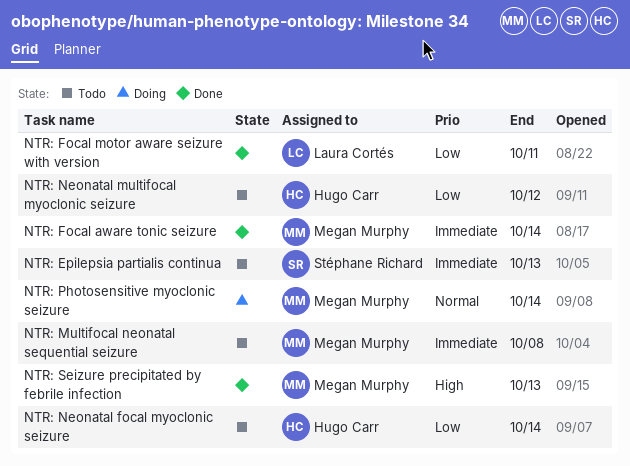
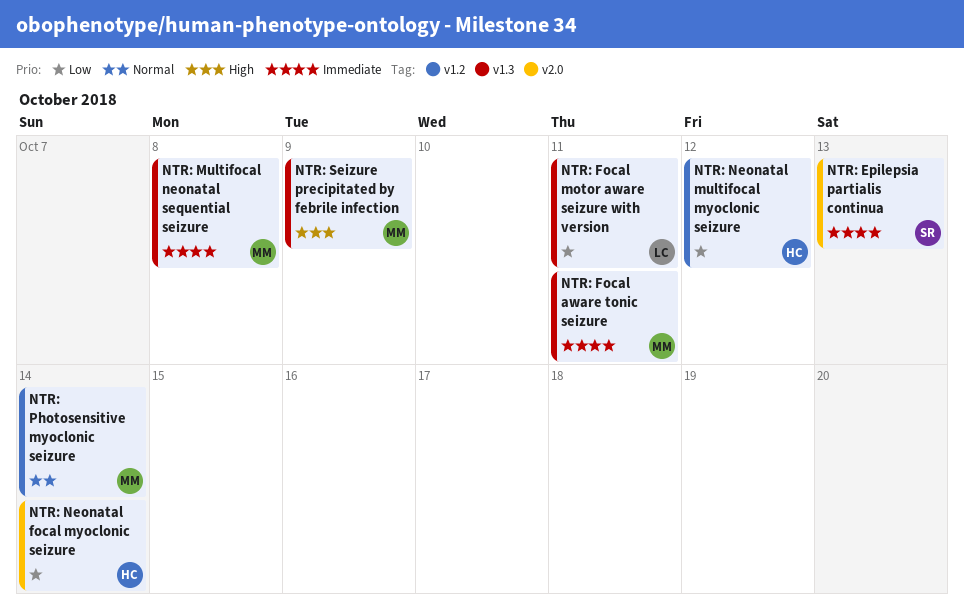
NTR: Focal aware tonic seizure, due: Oct 14 -> Oct 11
NTR: Seizure precipitated by febrile infection, due: Oct 13 -> Oct 9

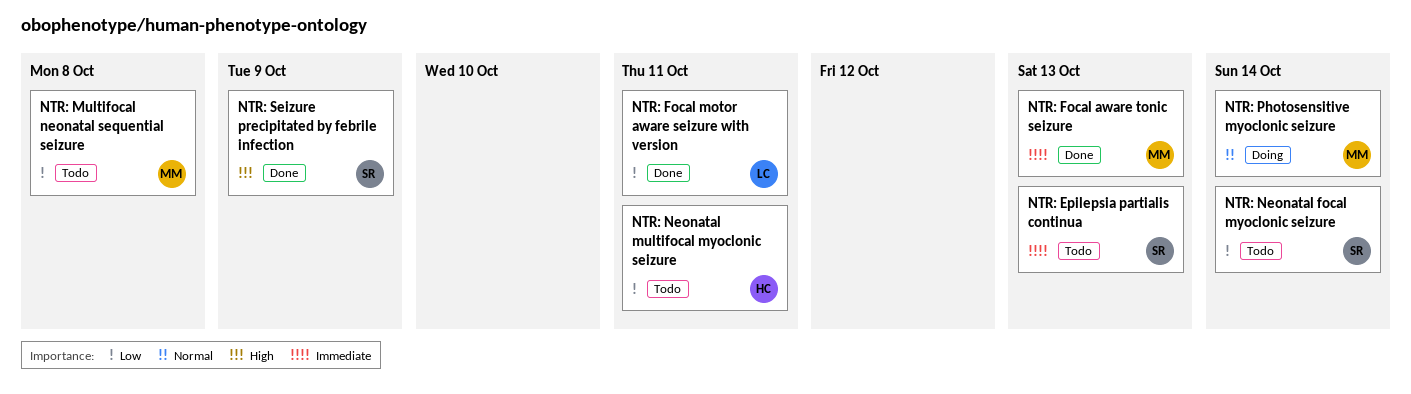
NTR: Focal aware tonic seizure, due: Oct 11 -> Oct 13
NTR: Multifocal neonatal sequential seizure, priority: Immediate -> Low
NTR: Neonatal focal myoclonic seizure, owner: HC -> SR
NTR: Neonatal multifocal myoclonic seizure, due: Oct 12 -> Oct 11
NTR: Seizure precipitated by febrile infection, owner: MM -> SR

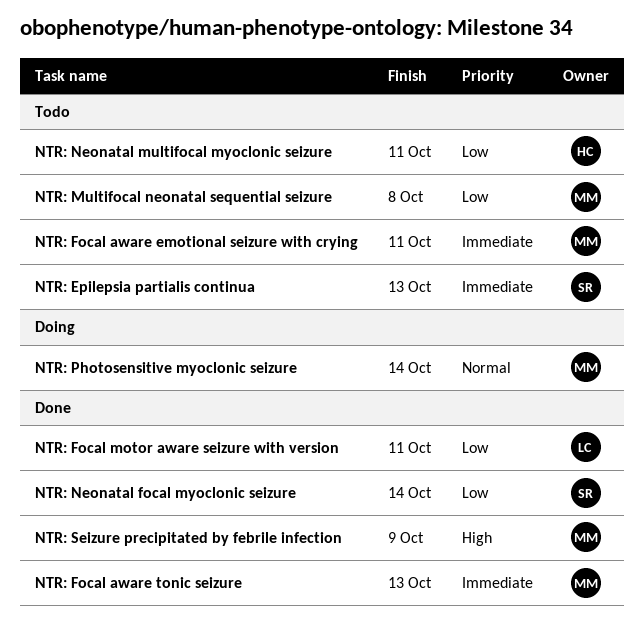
NTR: Focal aware emotional seizure with crying: none -> present
NTR: Neonatal focal myoclonic seizure, status: Todo -> Done
NTR: Seizure precipitated by febrile infection, owner: SR -> MM

